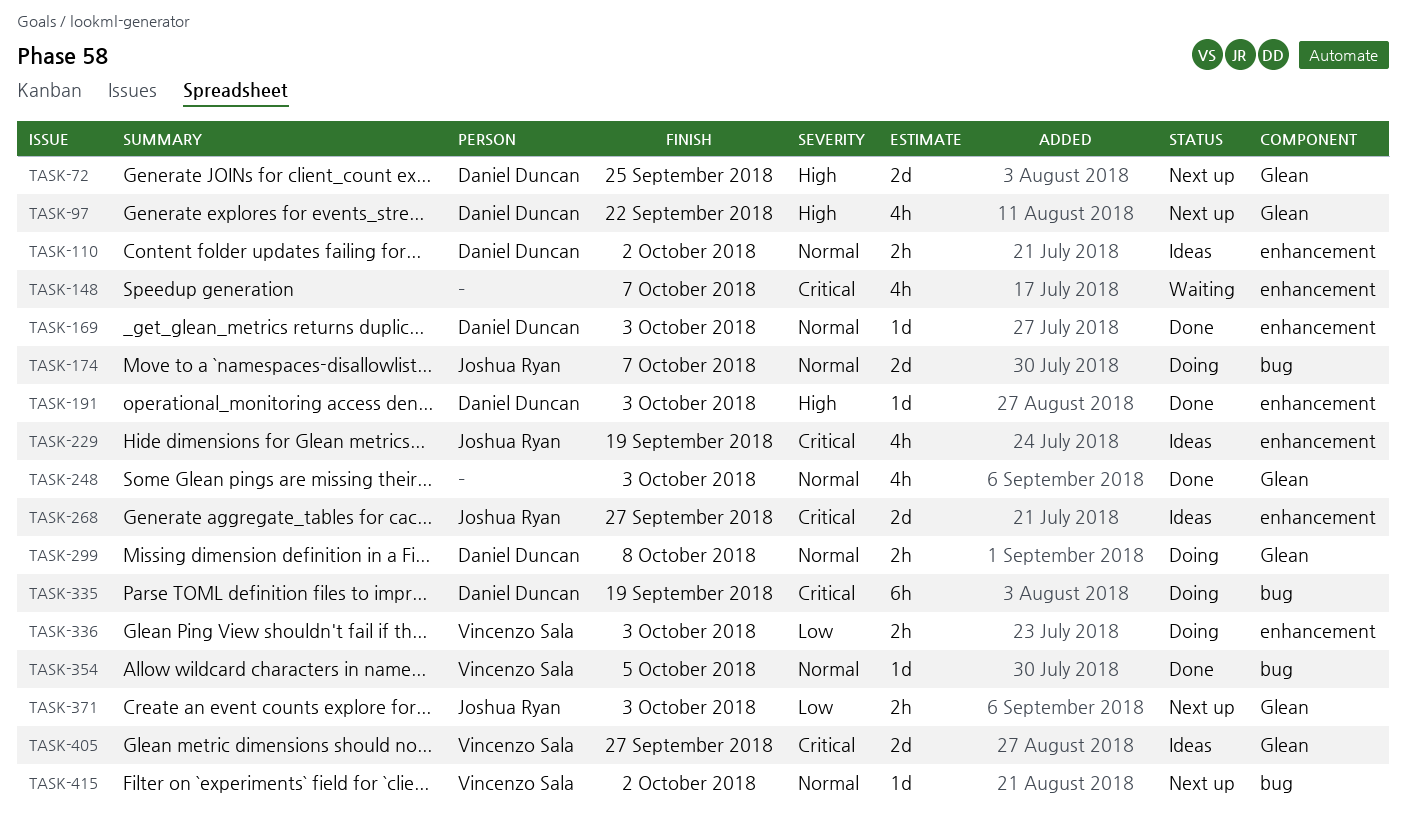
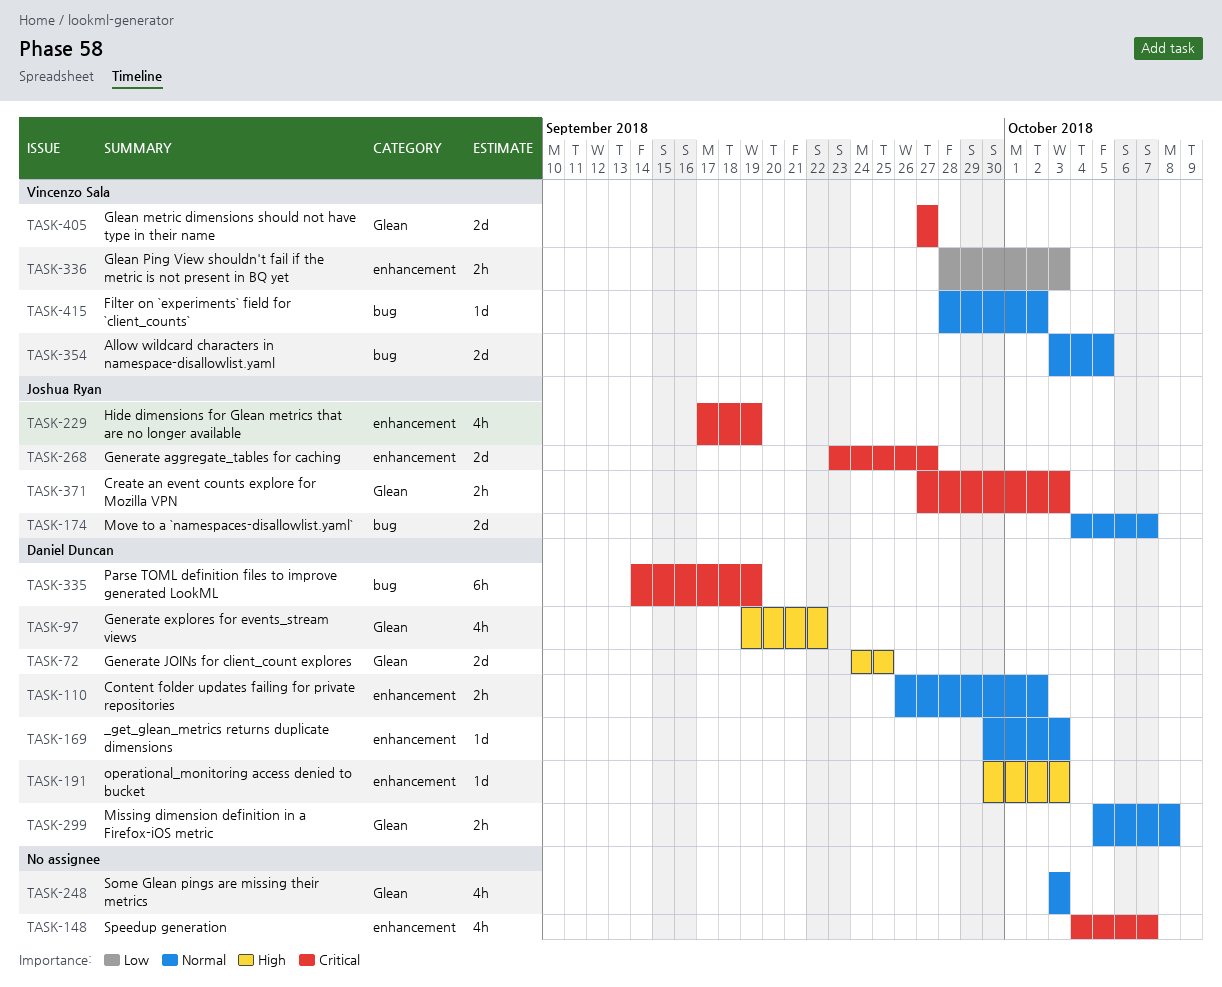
TASK-354, estimate: 1d -> 2d
TASK-371, priority: Low -> Critical

